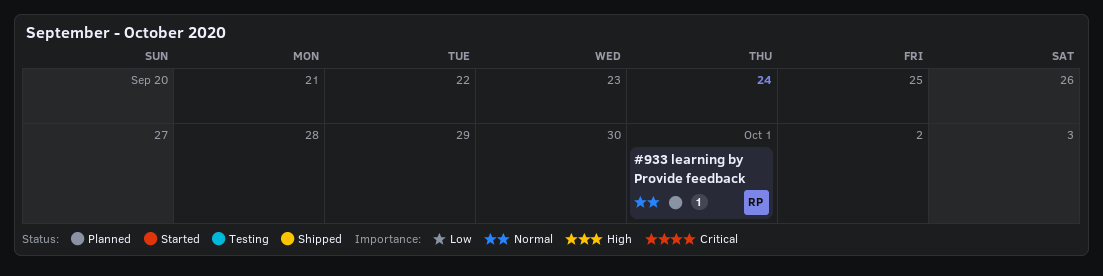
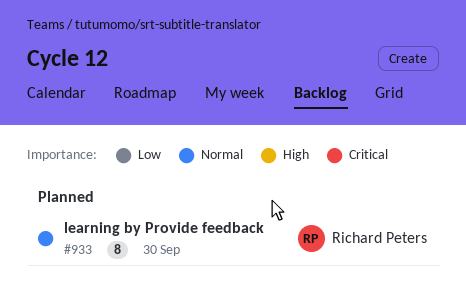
#933, estimate: 1 -> 8
#933, due: Oct 1 -> Sep 30

